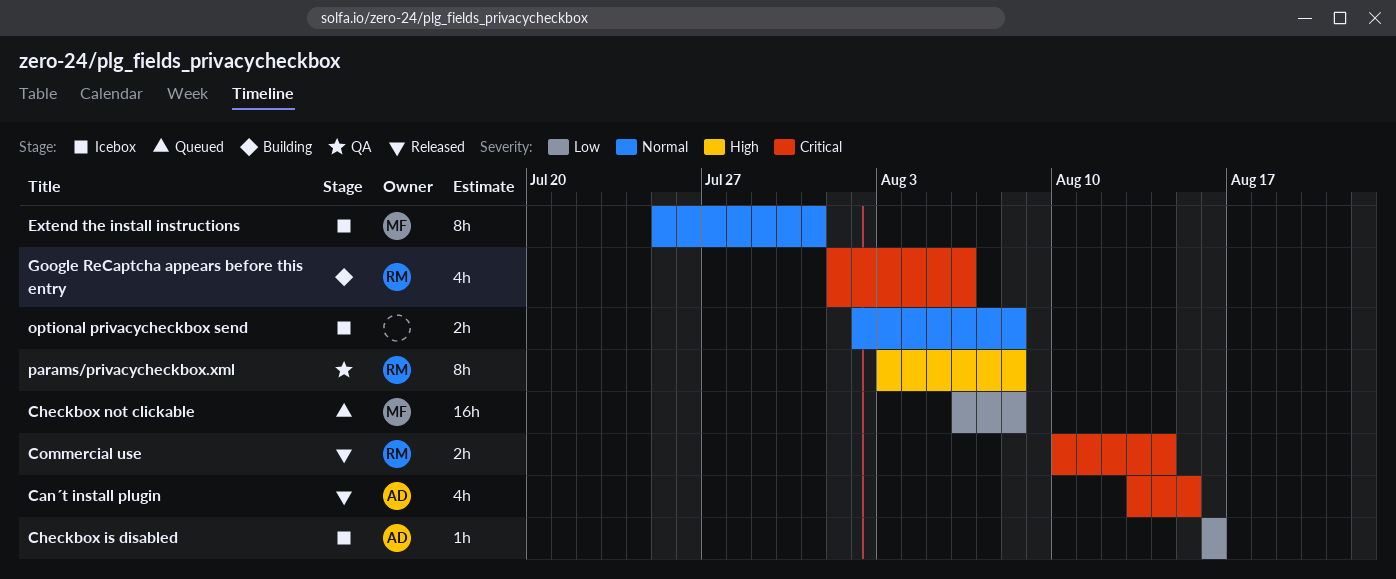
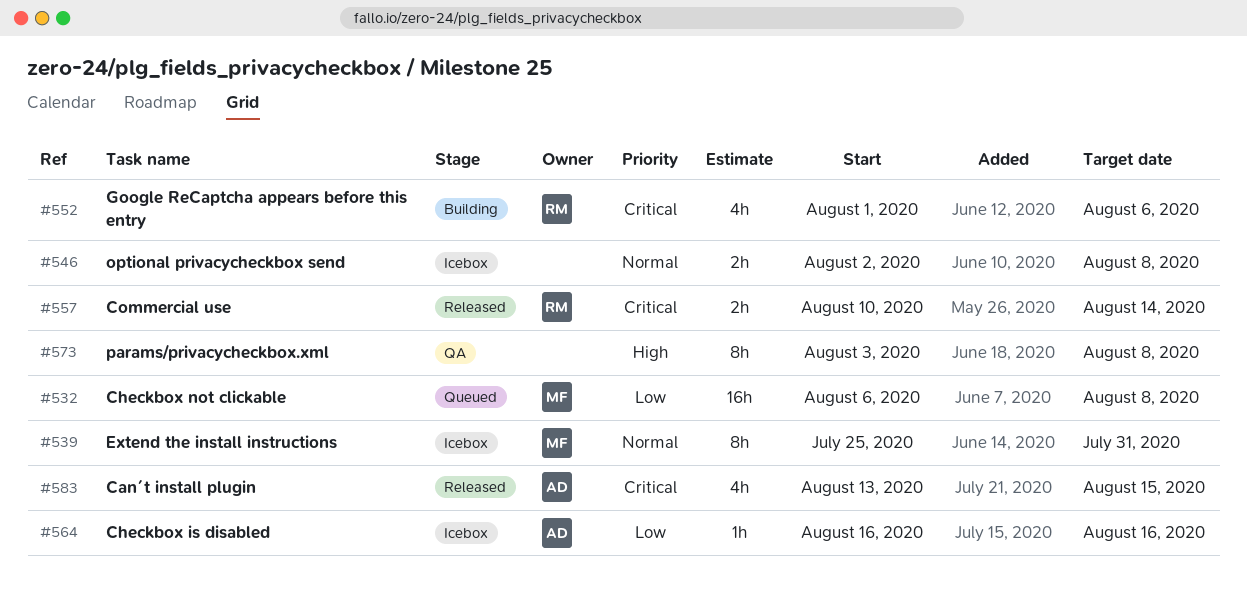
params/privacycheckbox.xml, owner: RM -> none

